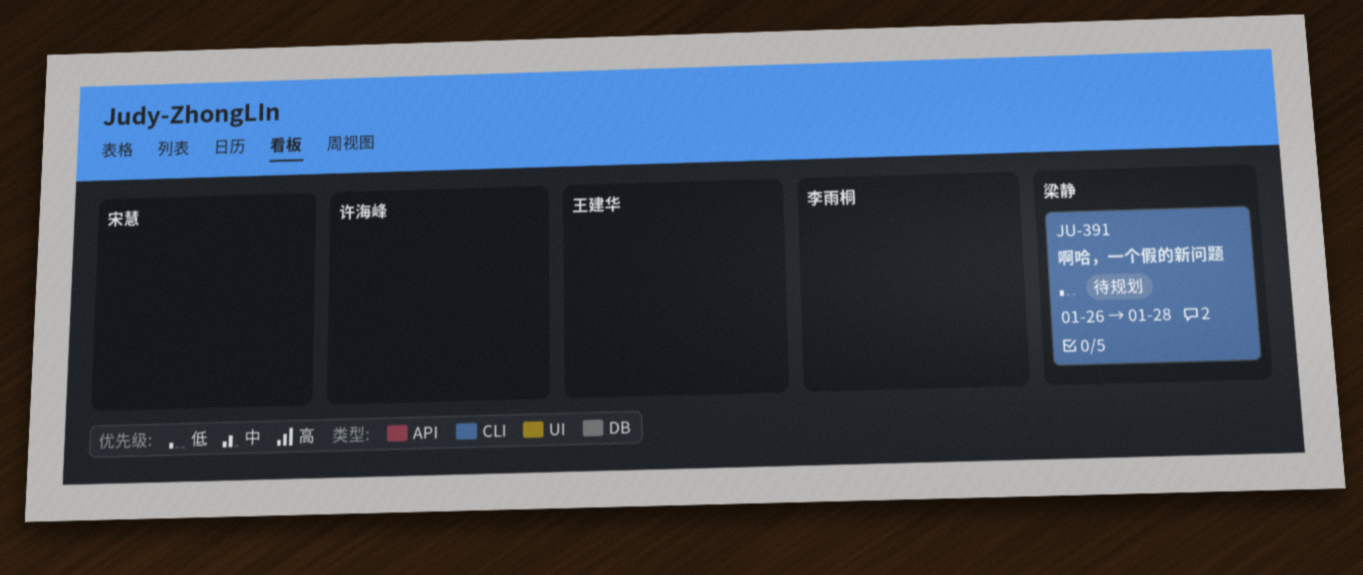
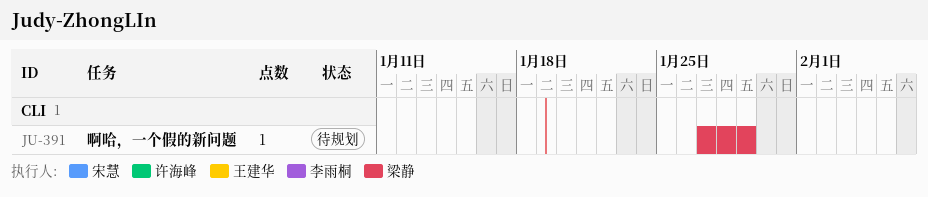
JU-391, start: Jan 26 -> Jan 27
JU-391, due: Jan 28 -> Jan 29

